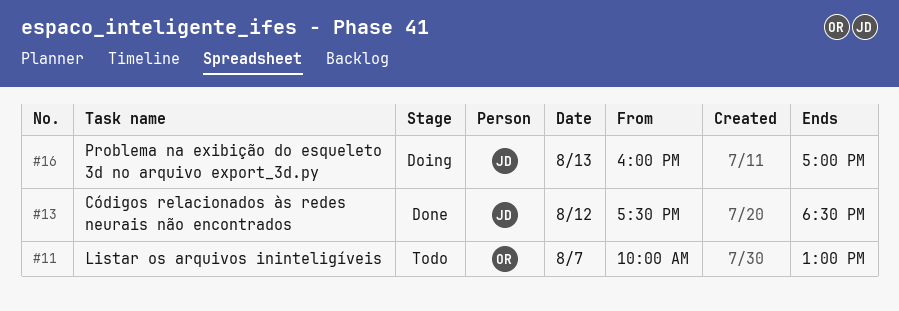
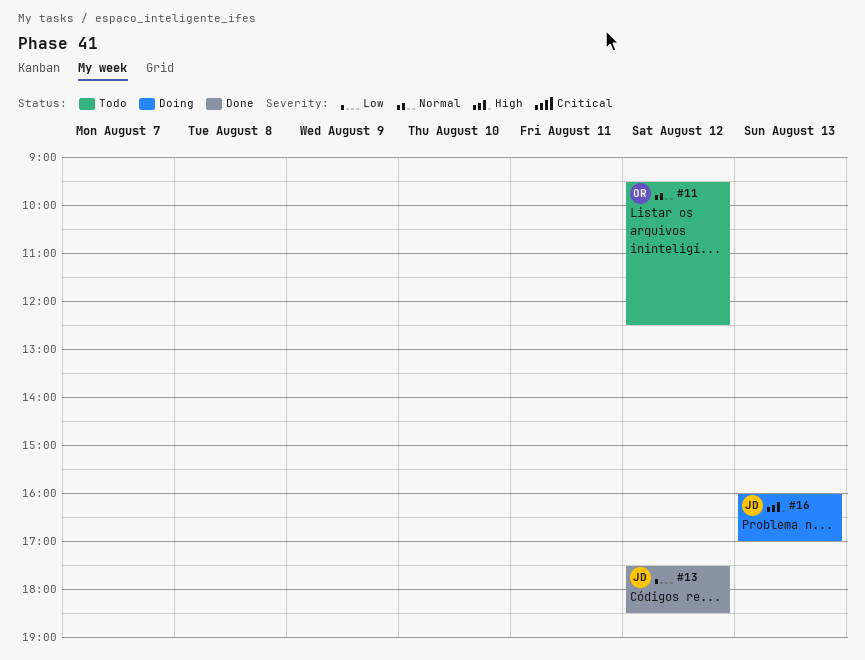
#11, day: Aug 7 -> Aug 12
#11, begins: 10:00 -> 09:30
#11, ends: 13:00 -> 12:30

